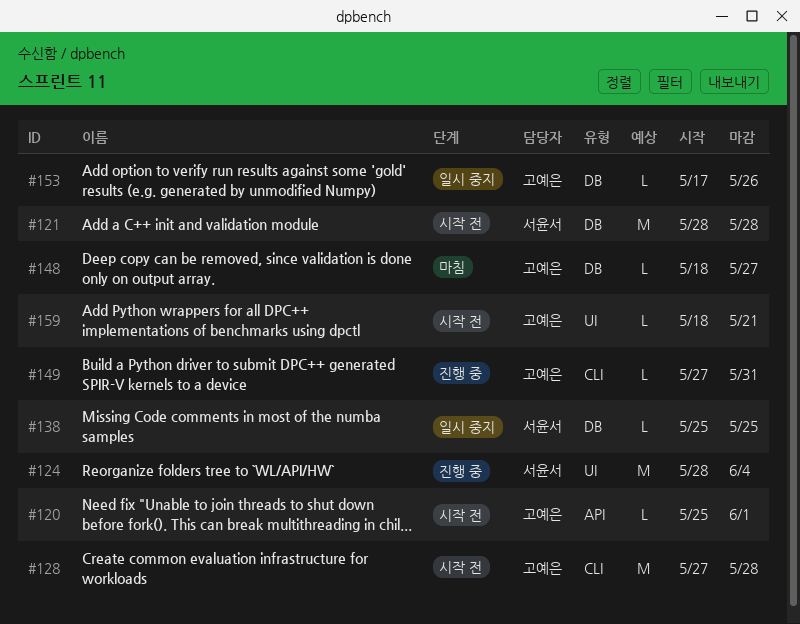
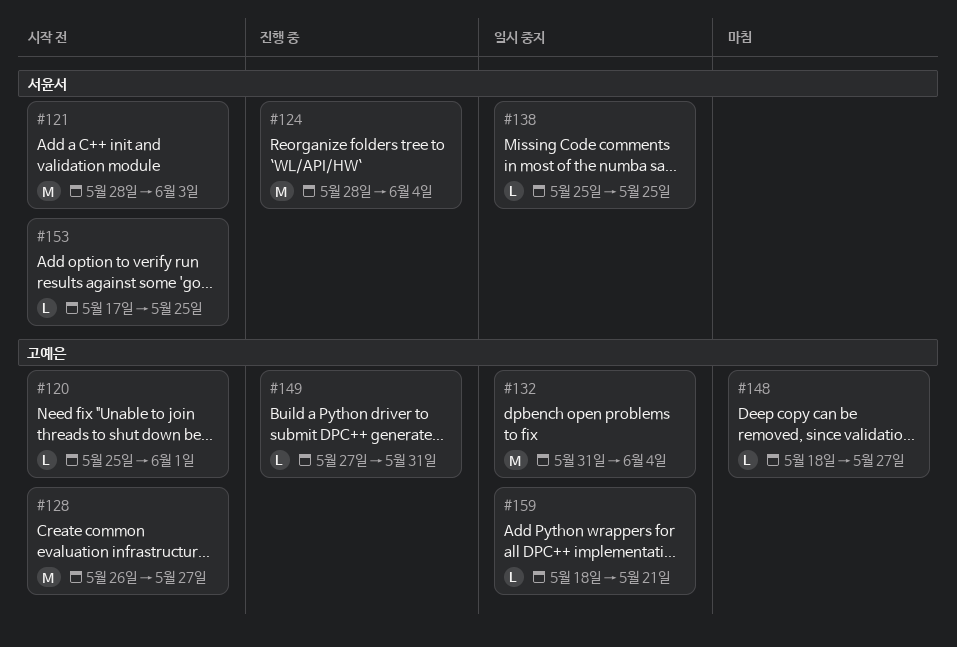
#121, due: May 28 -> Jun 3
#128, start: May 27 -> May 26
#128, due: May 28 -> May 27
#132: none -> present
#153, status: 일시 중지 -> 시작 전
#153, owner: 고예은 -> 서윤서
#153, due: May 26 -> May 25
#159, status: 시작 전 -> 일시 중지

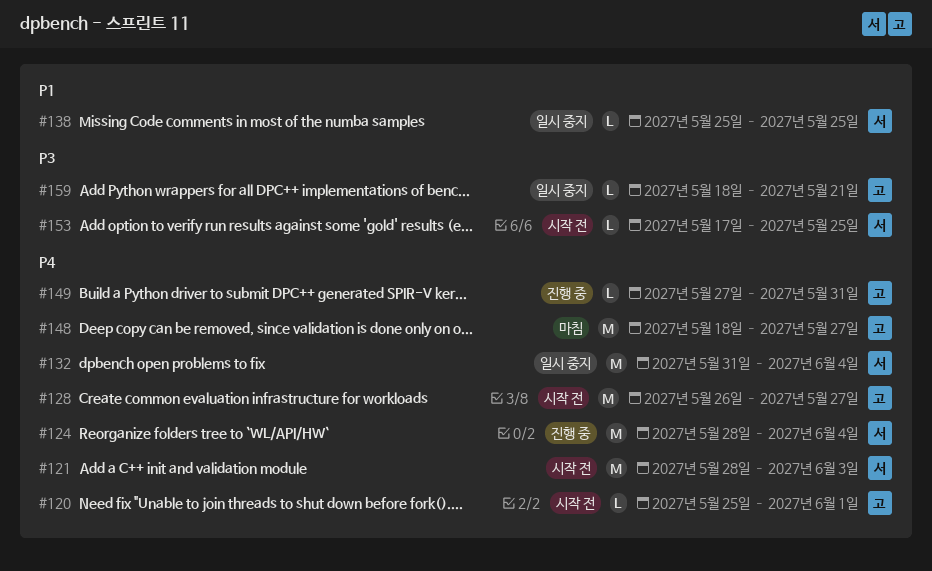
#132, owner: 고예은 -> 서윤서
#148, estimate: L -> M

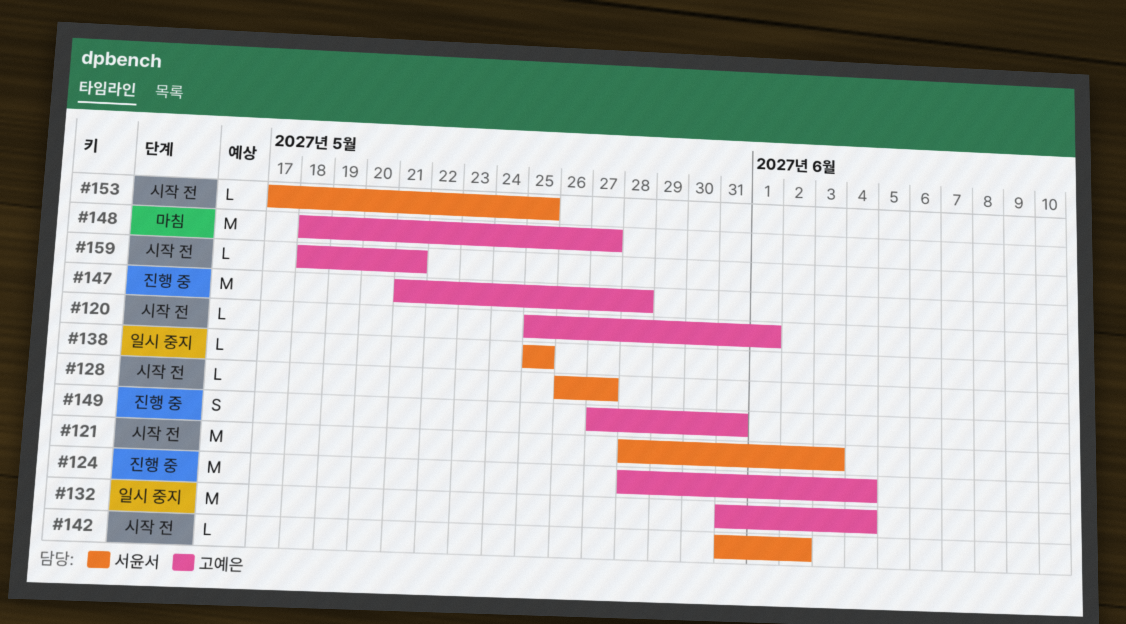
#124, owner: 서윤서 -> 고예은
#128, owner: 고예은 -> 서윤서
#128, estimate: M -> L
#132, owner: 서윤서 -> 고예은
#142: none -> present
#147: none -> present
#149, estimate: L -> S
#159, status: 일시 중지 -> 시작 전

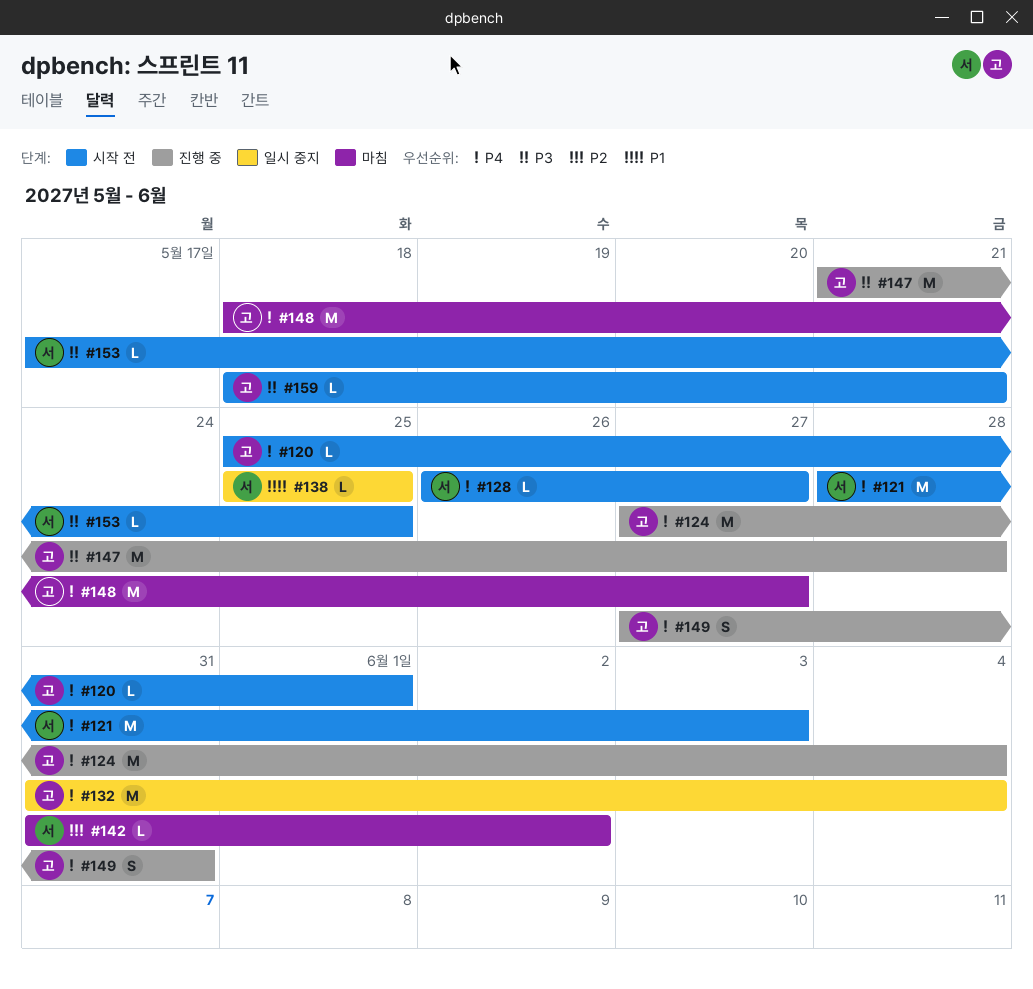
#124, start: May 28 -> May 27
#142, status: 시작 전 -> 마침

